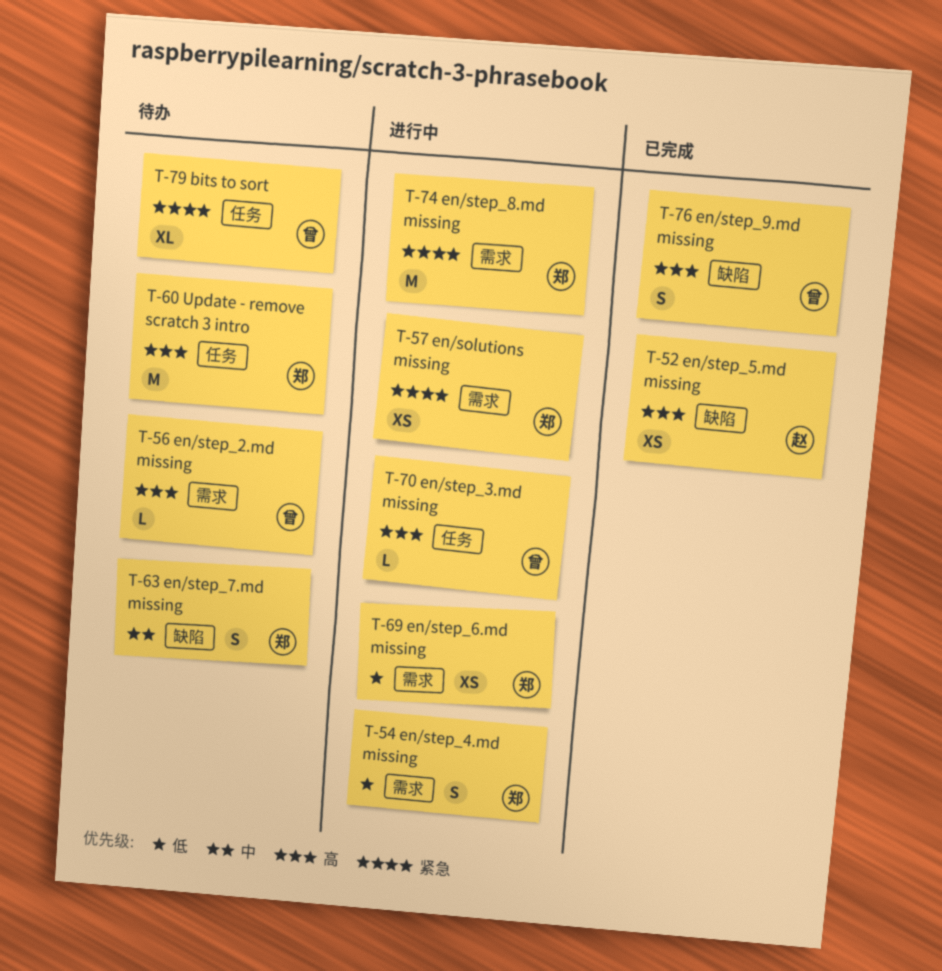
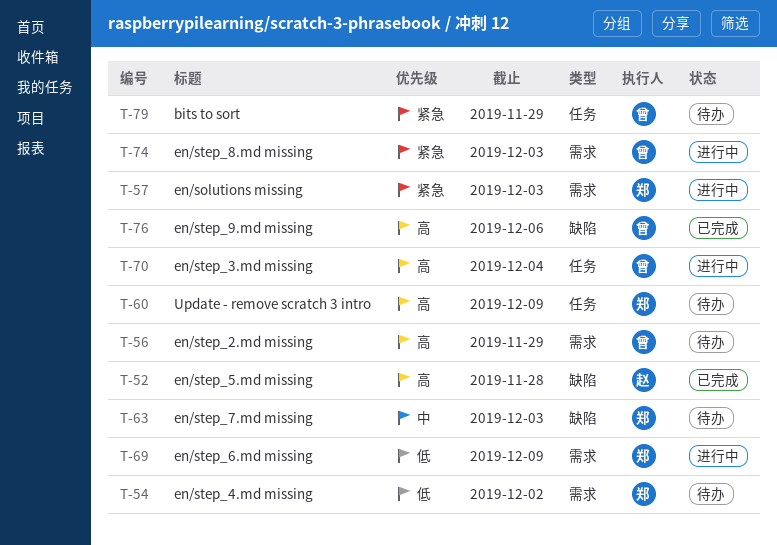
T-54, status: 进行中 -> 待办
T-74, owner: 郑 -> 曾

